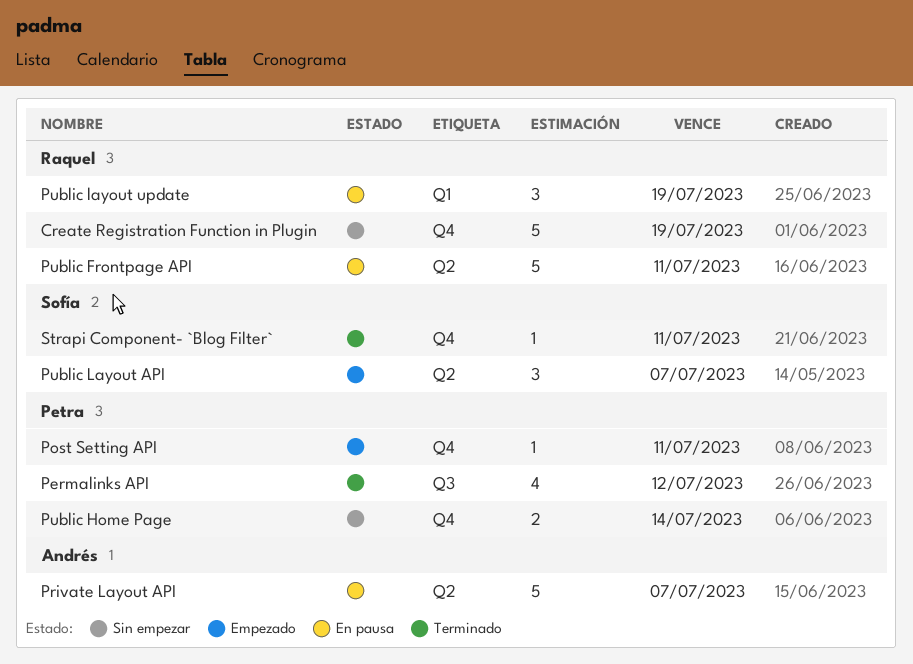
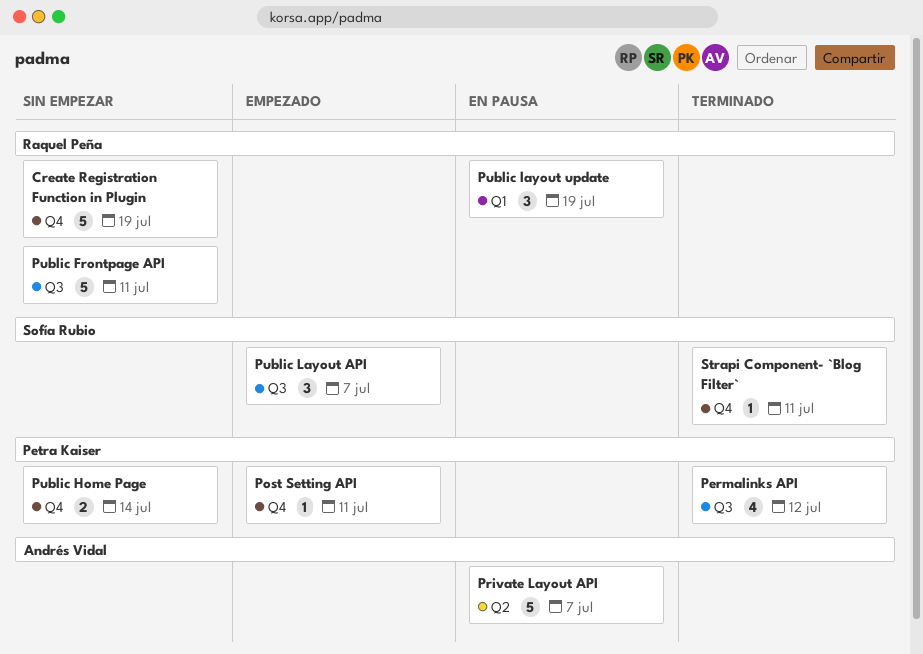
Public Frontpage API, status: En pausa -> Sin empezar
Public Frontpage API, label: Q2 -> Q3
Public Layout API, label: Q2 -> Q3

